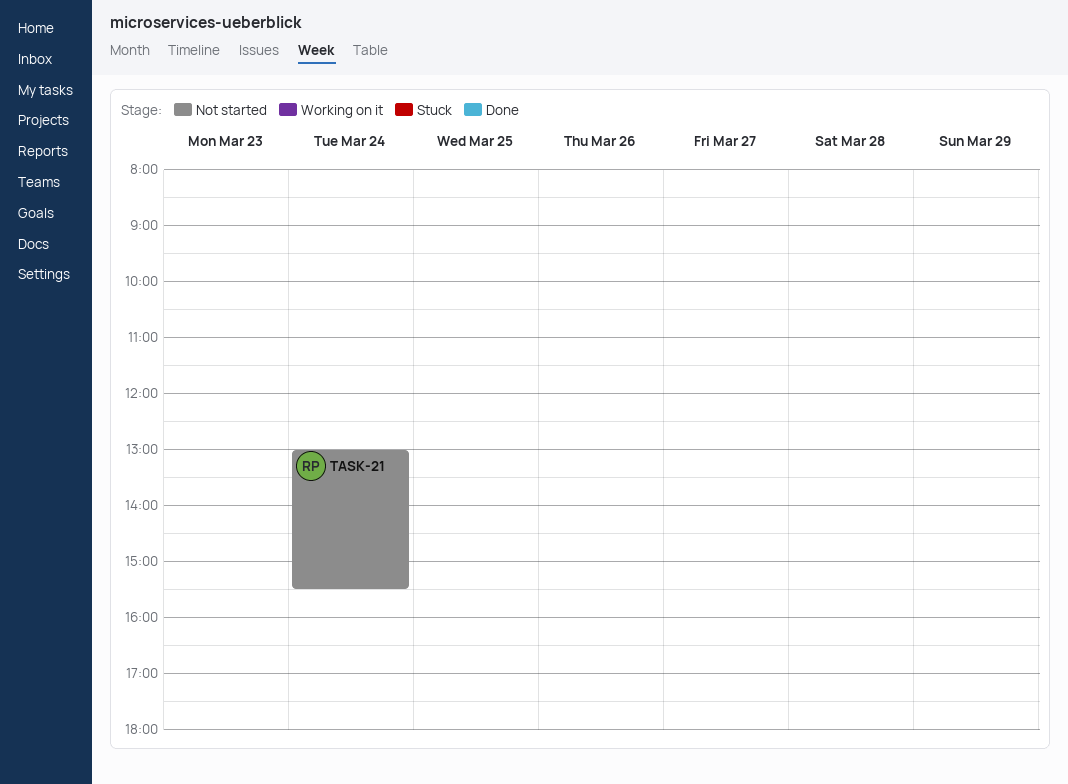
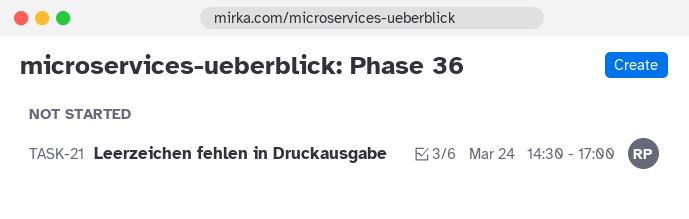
TASK-21, begins: 13:00 -> 14:30
TASK-21, ends: 15:30 -> 17:00

